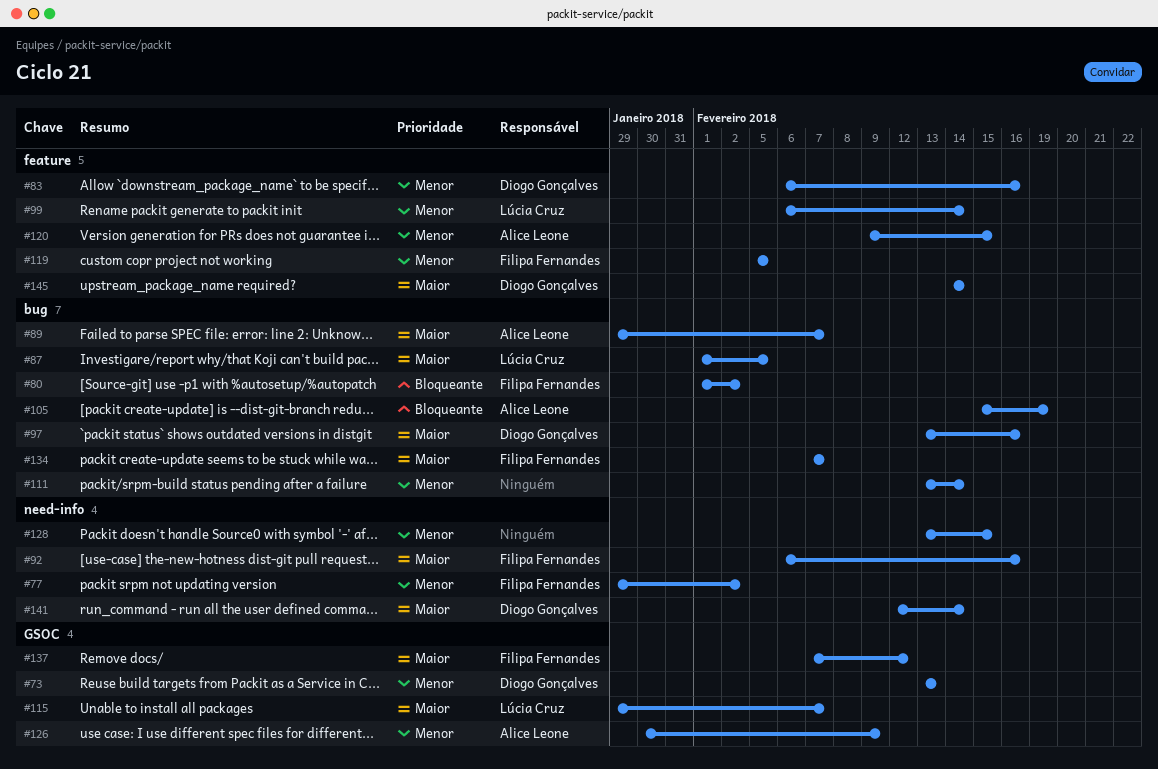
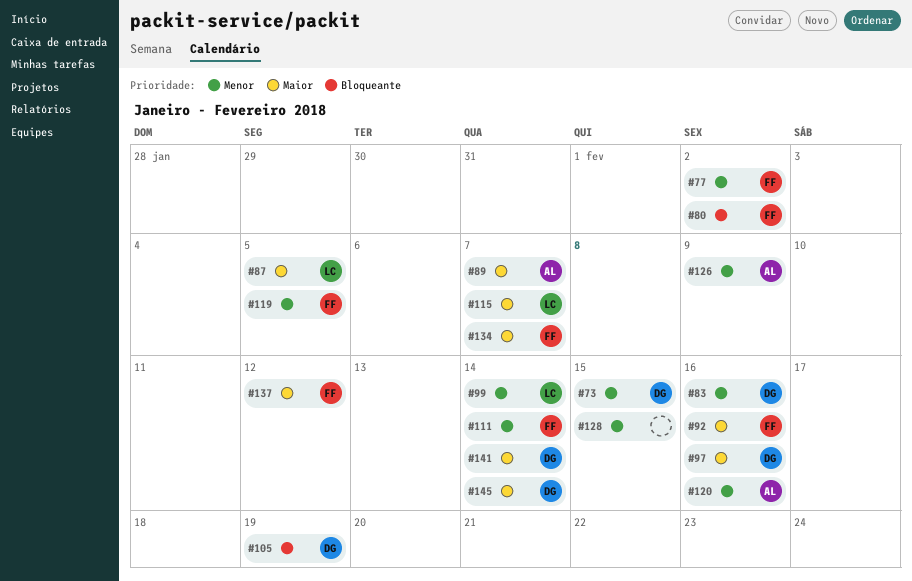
#73, due: Feb 13 -> Feb 15
#105, owner: Alice Leone -> Diogo Gonçalves
#111, owner: none -> Filipa Fernandes
#120, due: Feb 15 -> Feb 16

